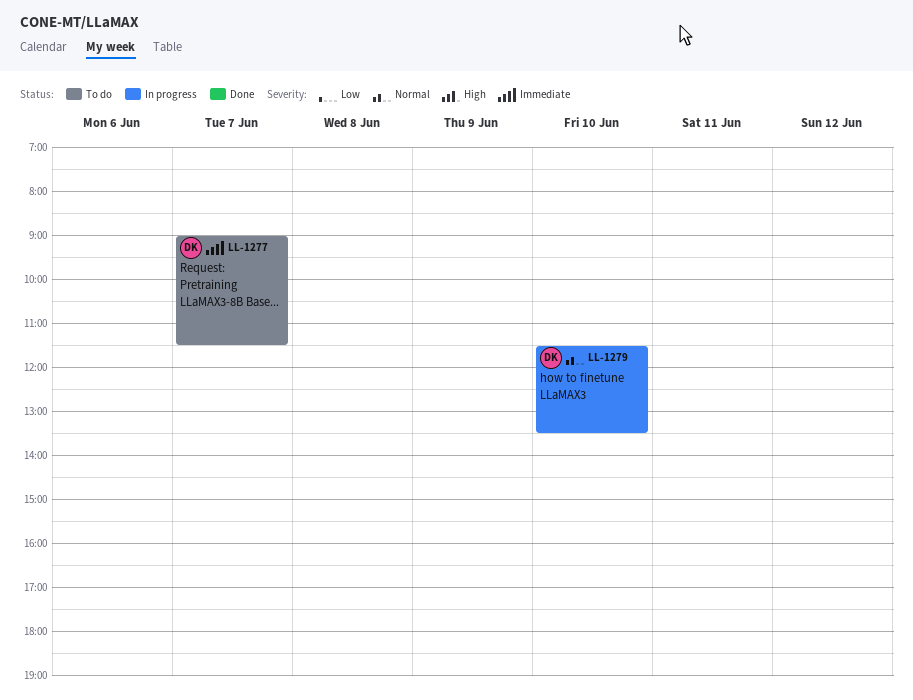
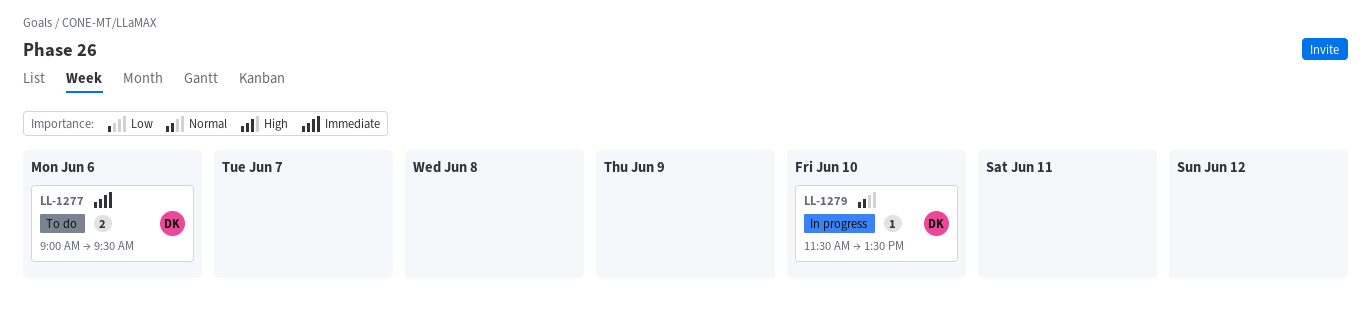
LL-1277, day: Jun 7 -> Jun 6
LL-1277, ends: 11:30 -> 09:30

